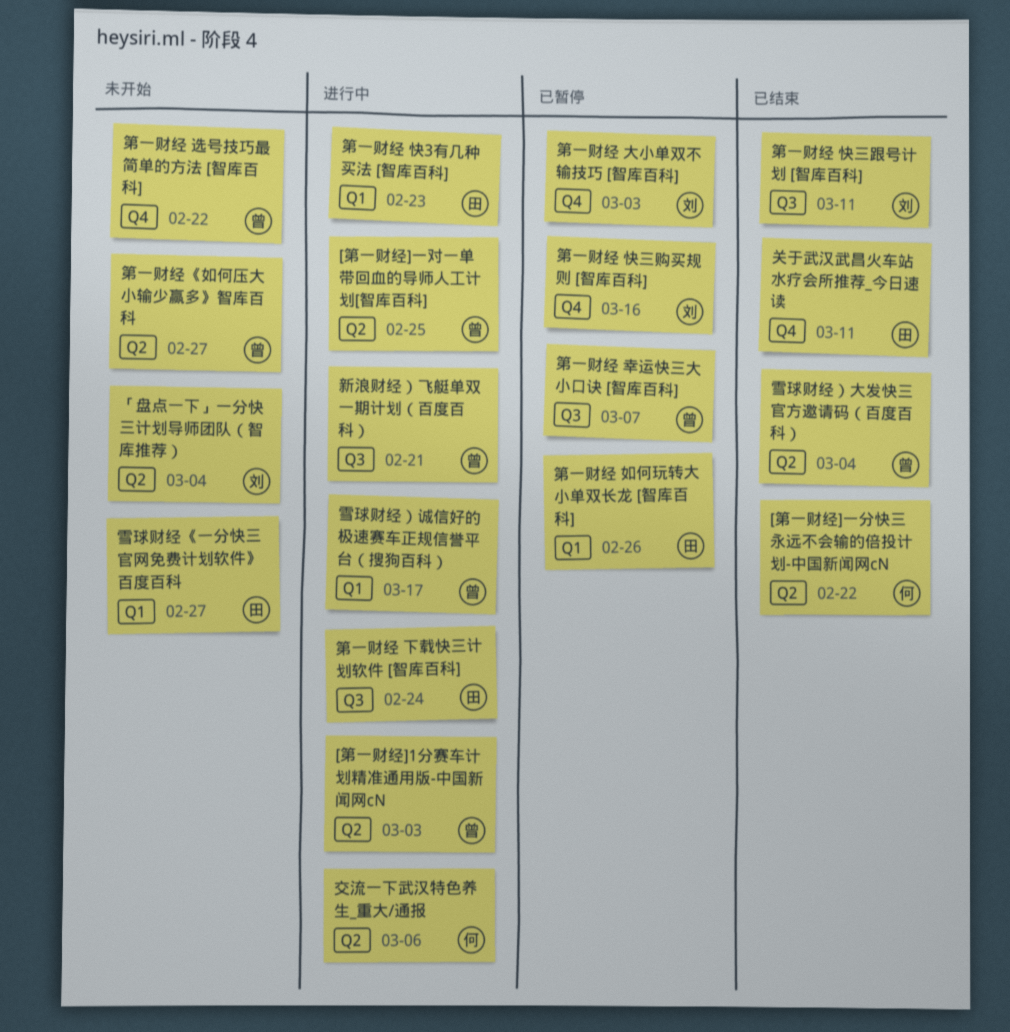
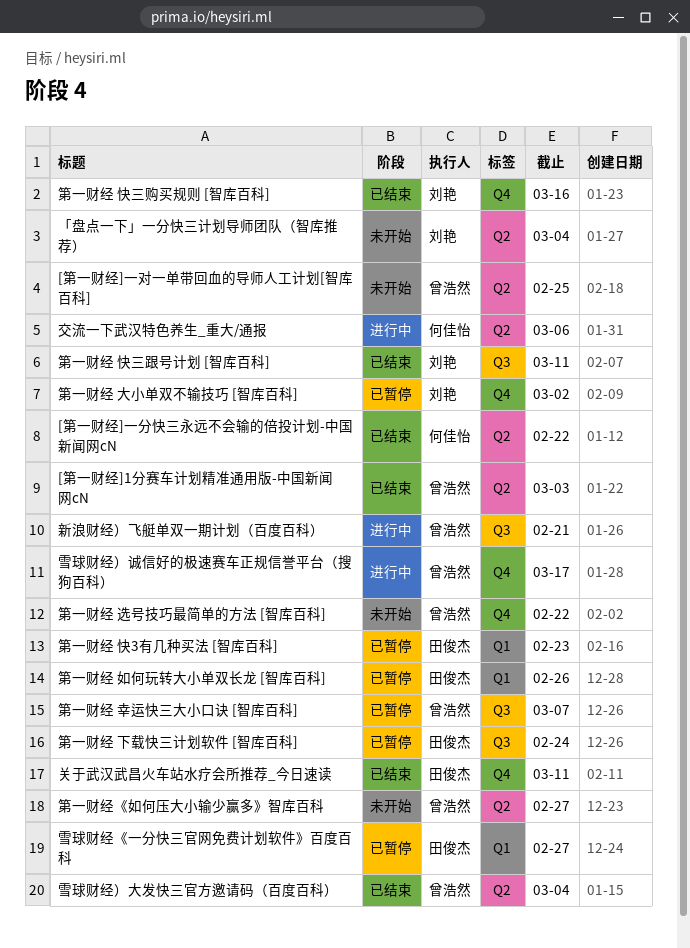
[第一财经]1分赛车计划精准通用版-中国新闻网cN, status: 进行中 -> 已结束
[第一财经]一对一单带回血的导师人工计划[智库百科], status: 进行中 -> 未开始
第一财经 下载快三计划软件 [智库百科], status: 进行中 -> 已暂停
第一财经 大小单双不输技巧 [智库百科], due: Mar 3 -> Mar 2
第一财经 快3有几种买法 [智库百科], status: 进行中 -> 已暂停
第一财经 快三购买规则 [智库百科], status: 已暂停 -> 已结束
雪球财经《一分快三官网免费计划软件》百度百科, status: 未开始 -> 已暂停
雪球财经）诚信好的极速赛车正规信誉平台（搜狗百科）, label: Q1 -> Q4

